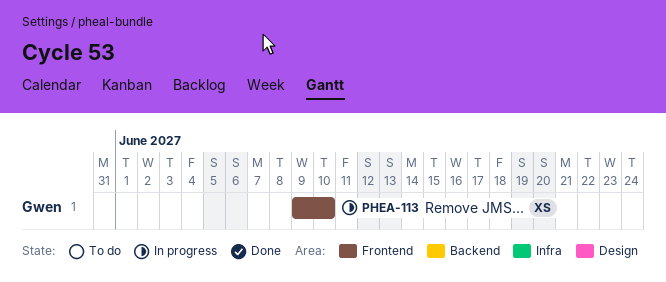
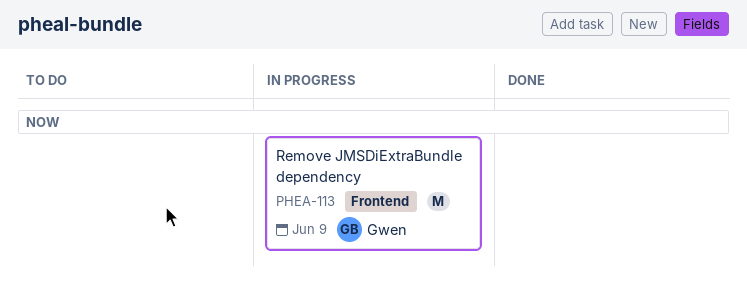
PHEA-113, estimate: XS -> M
PHEA-113, due: Jun 10 -> Jun 9

